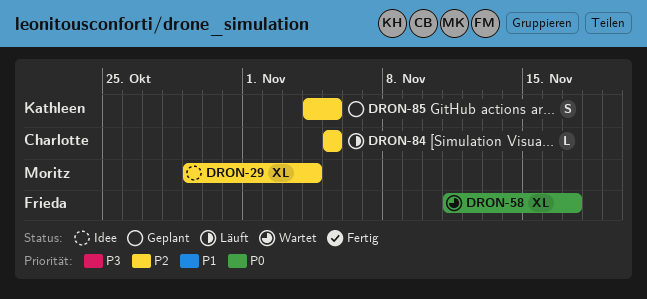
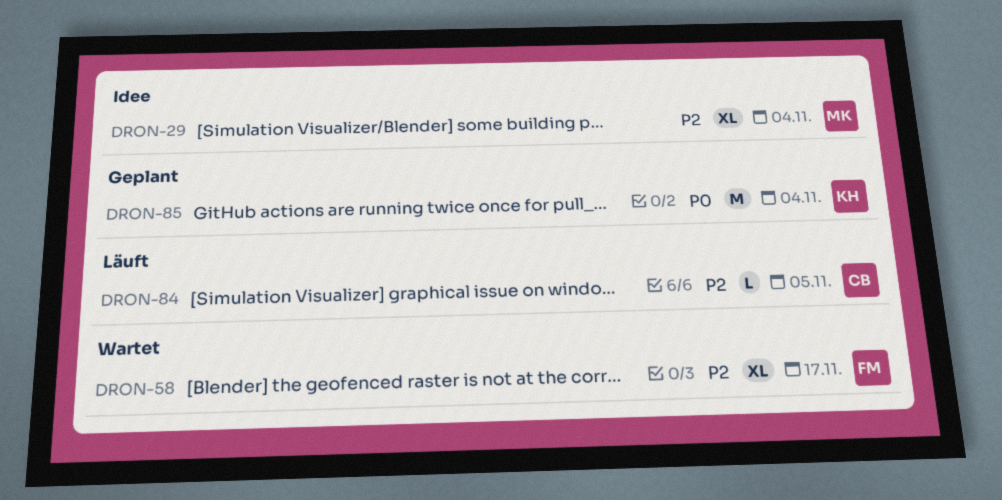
DRON-58, priority: P0 -> P2
DRON-85, priority: P2 -> P0
DRON-85, estimate: S -> M
DRON-85, due: Nov 5 -> Nov 4

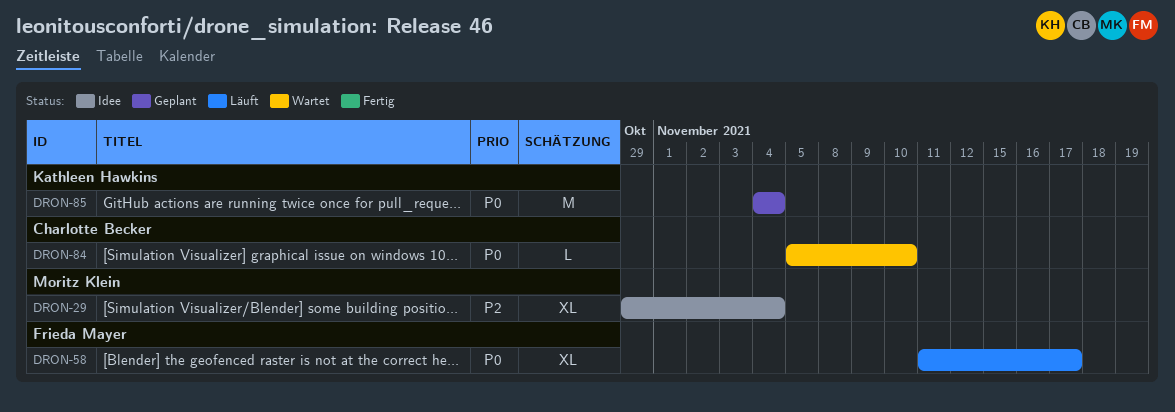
DRON-58, status: Wartet -> Läuft
DRON-58, priority: P2 -> P0
DRON-84, status: Läuft -> Wartet
DRON-84, priority: P2 -> P0
DRON-84, due: Nov 5 -> Nov 10

